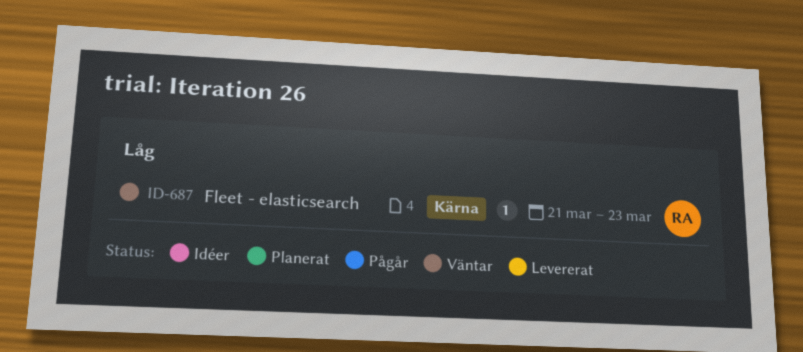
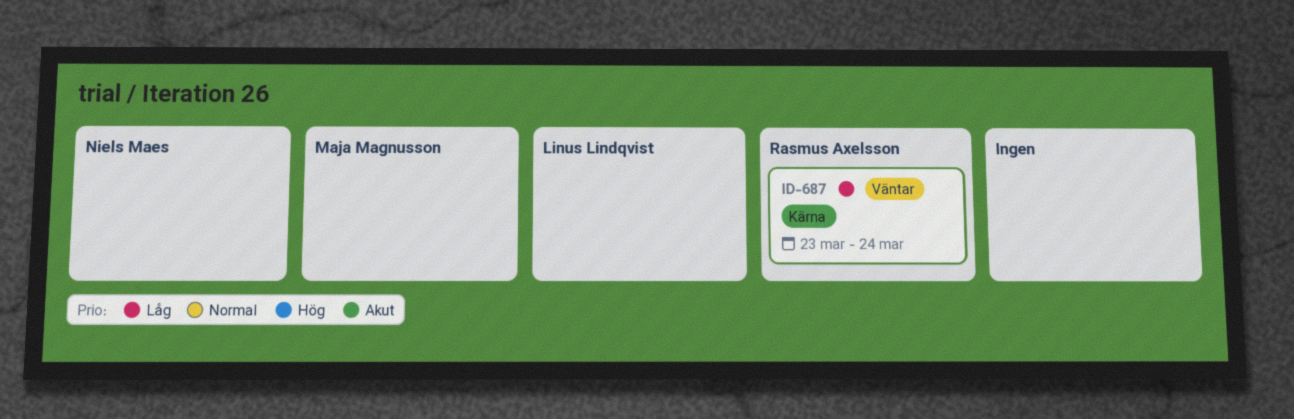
ID-687, start: Mar 21 -> Mar 23
ID-687, due: Mar 23 -> Mar 24

